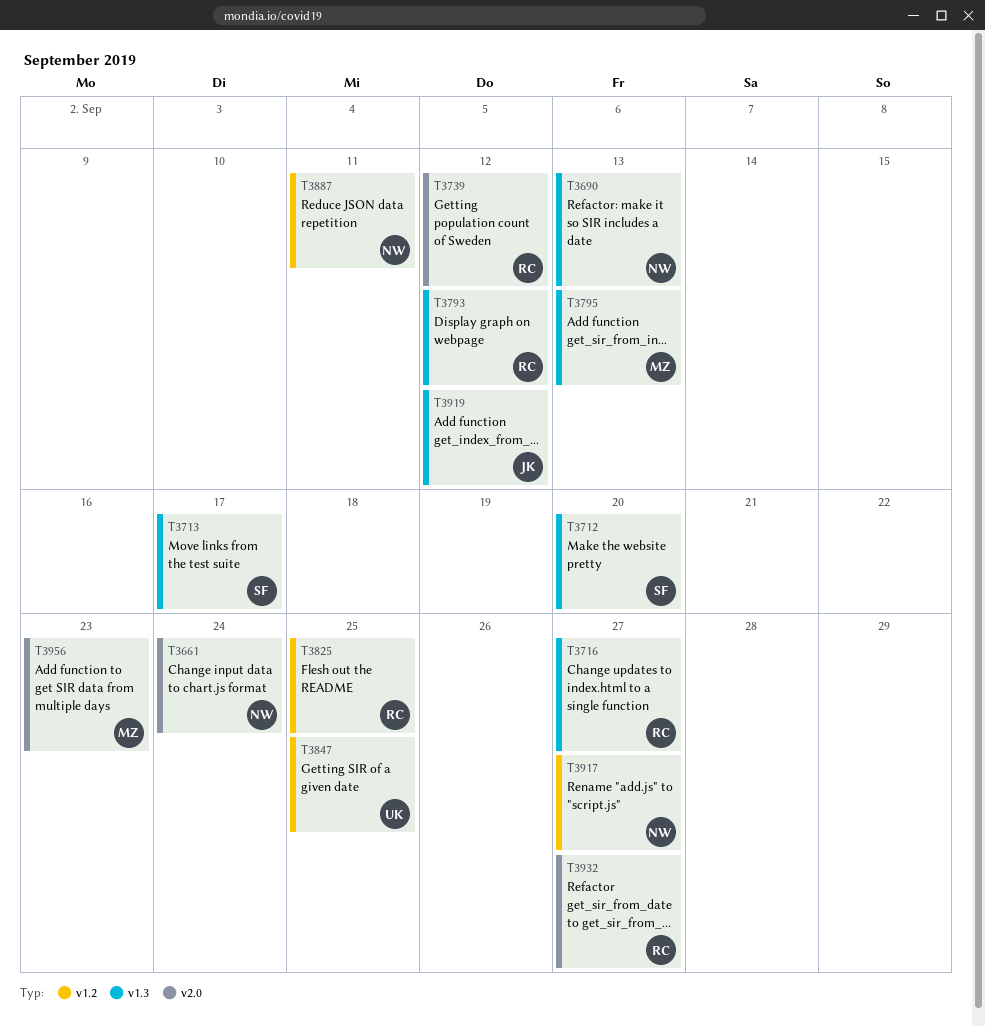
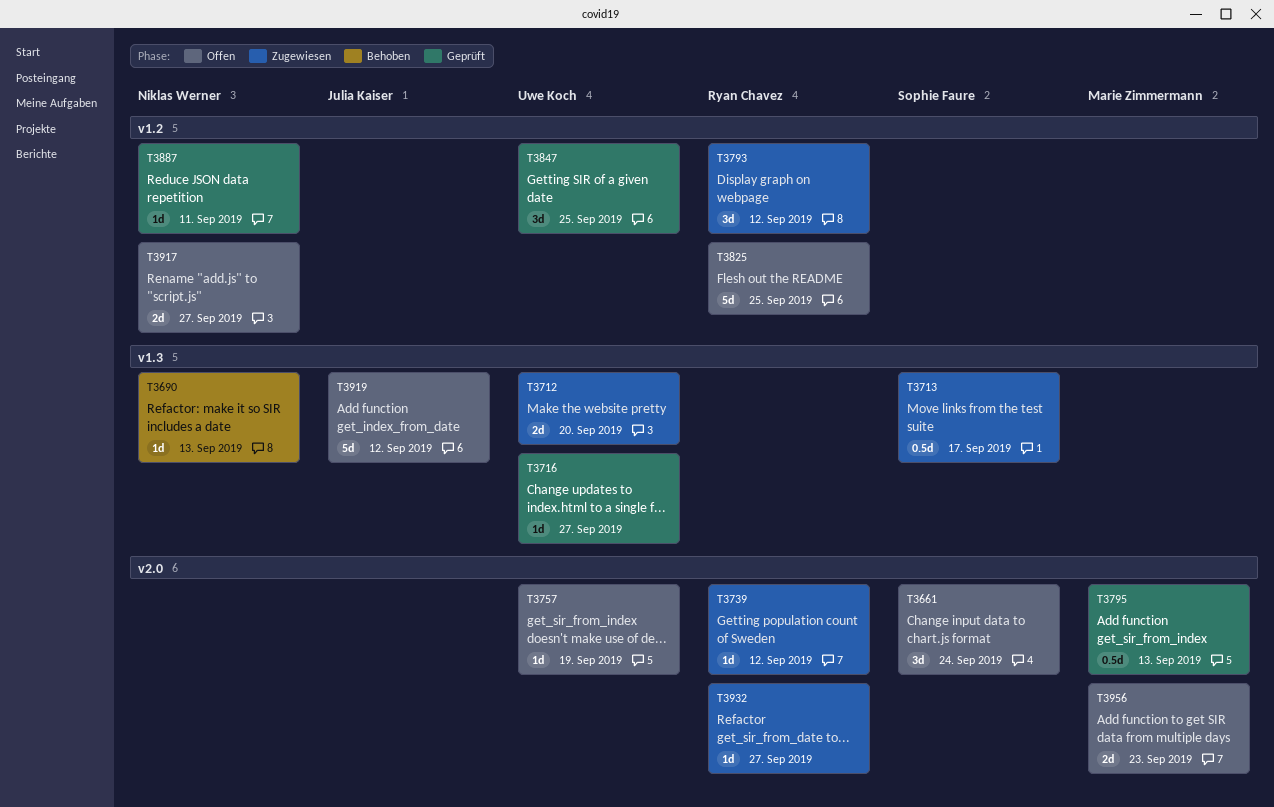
T3661, owner: Niklas Werner -> Sophie Faure
T3712, owner: Sophie Faure -> Uwe Koch
T3716, owner: Ryan Chavez -> Uwe Koch
T3757: none -> present
T3793, label: v1.3 -> v1.2
T3795, label: v1.3 -> v2.0

